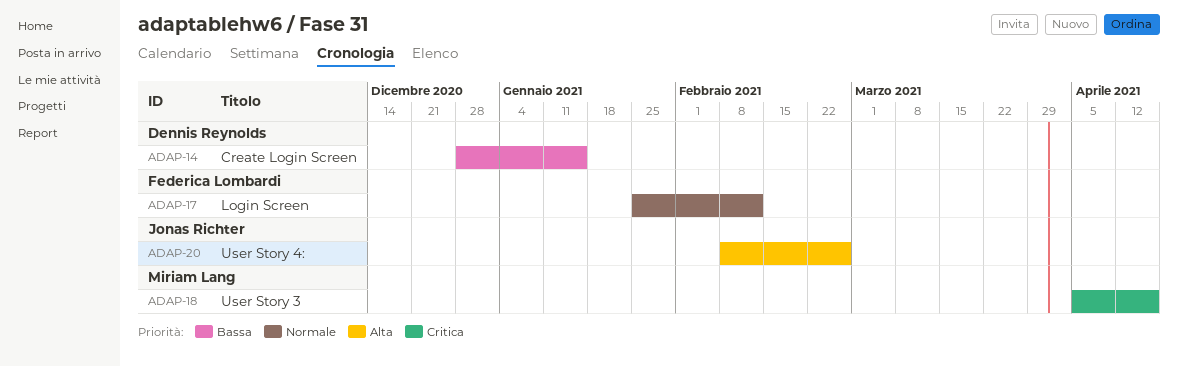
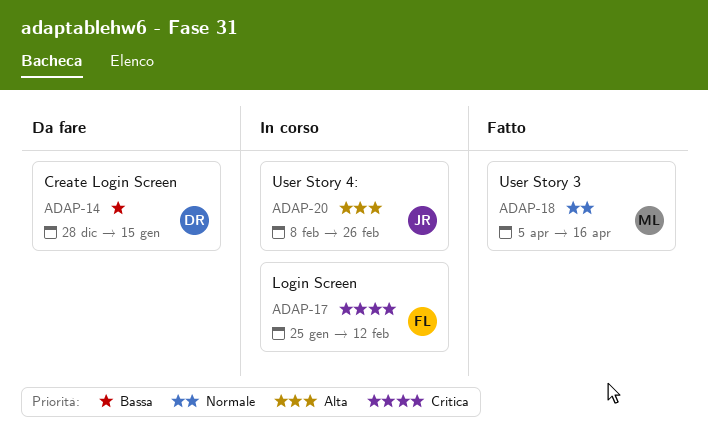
ADAP-17, priority: Normale -> Critica
ADAP-18, priority: Critica -> Normale

